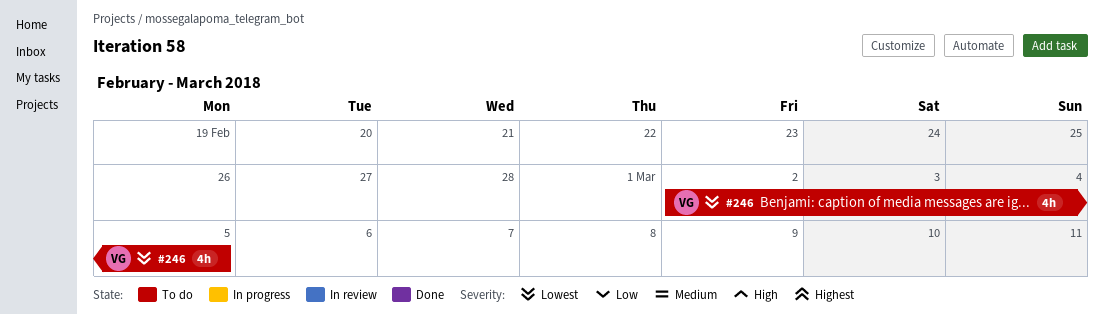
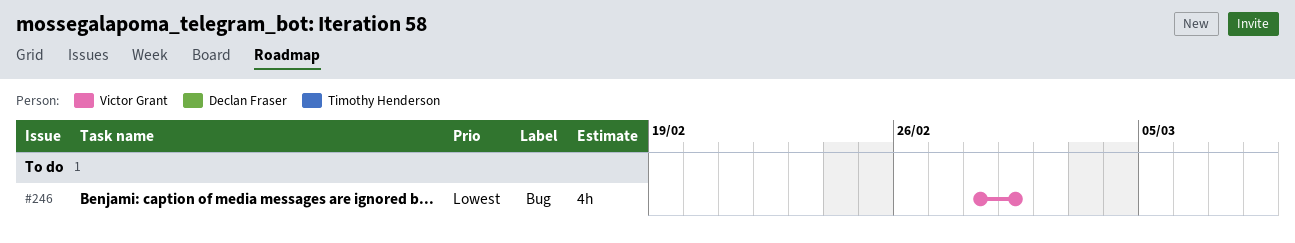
#246, start: Mar 2 -> Feb 28
#246, due: Mar 5 -> Mar 1

